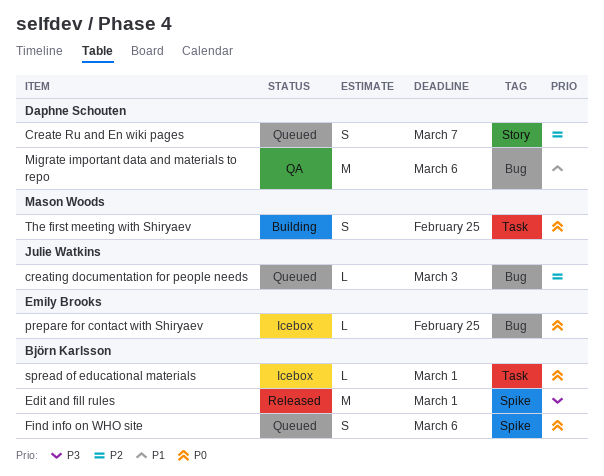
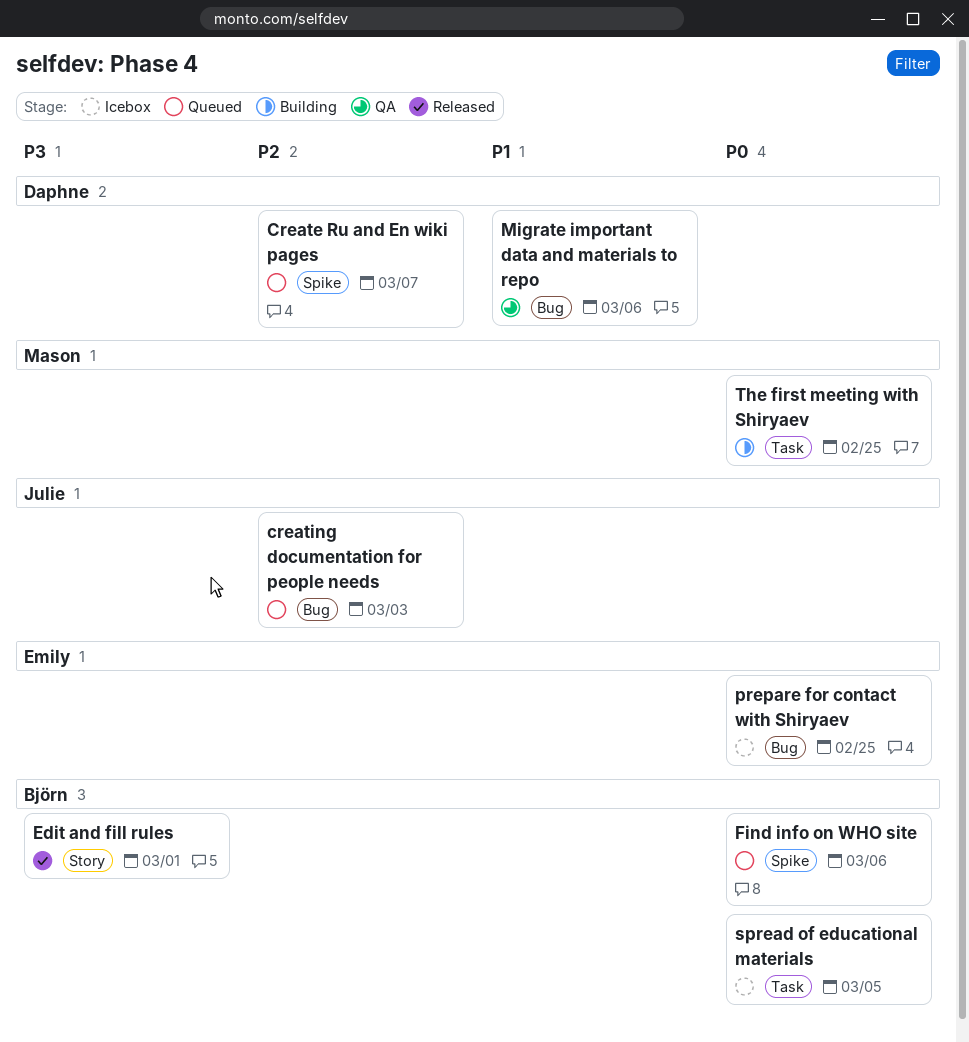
Create Ru and En wiki pages, label: Story -> Spike
Edit and fill rules, label: Spike -> Story
spread of educational materials, due: Mar 1 -> Mar 5

